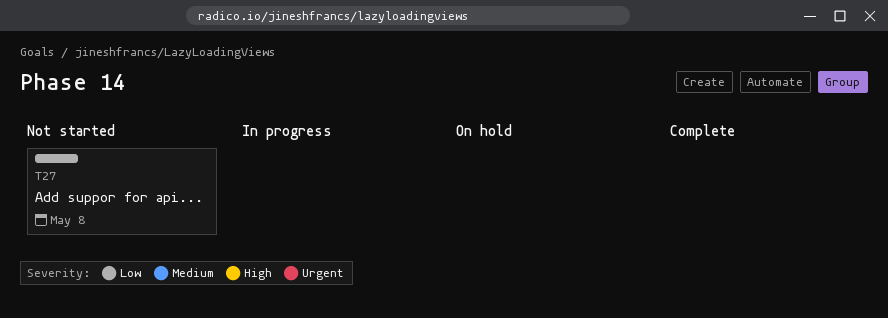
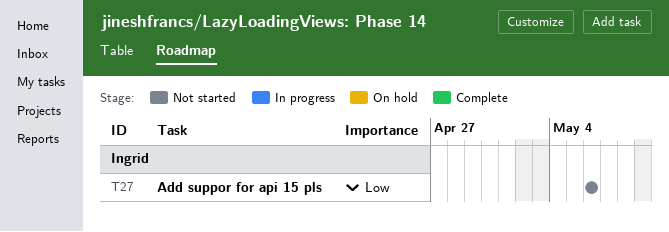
T27, due: May 8 -> May 6

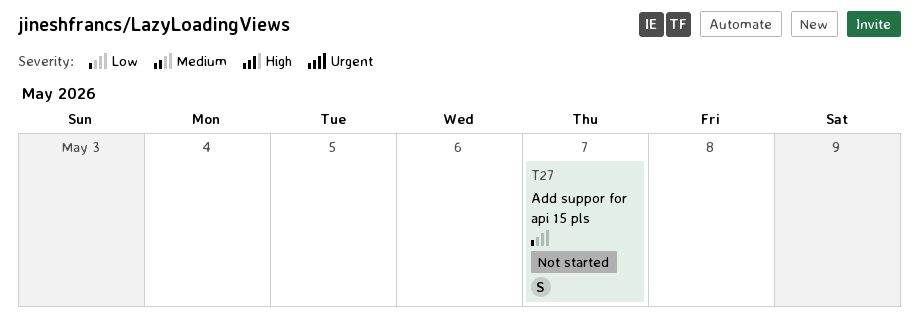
T27, due: May 6 -> May 7

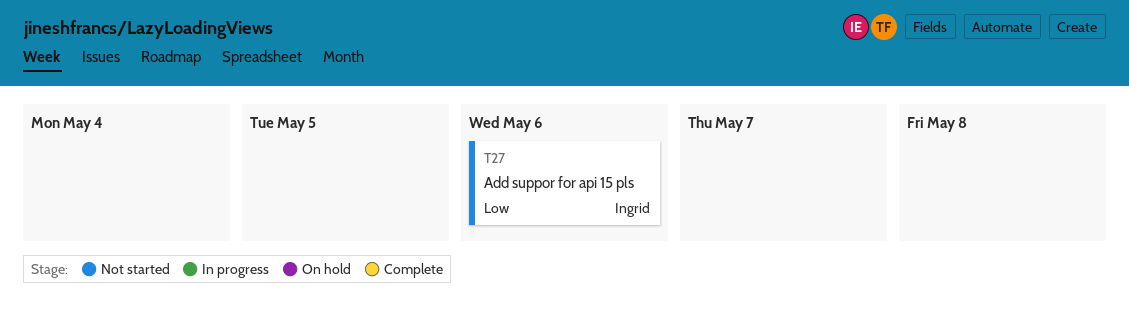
T27, due: May 7 -> May 6

